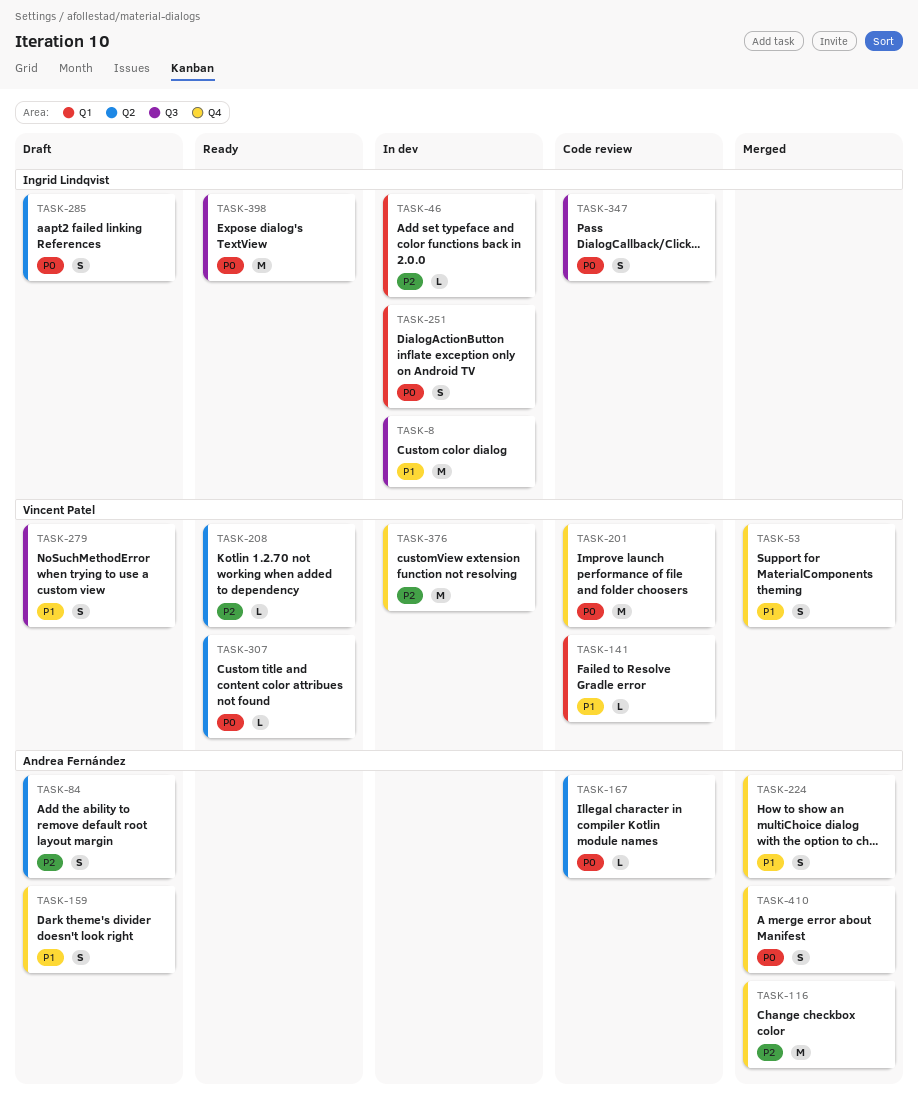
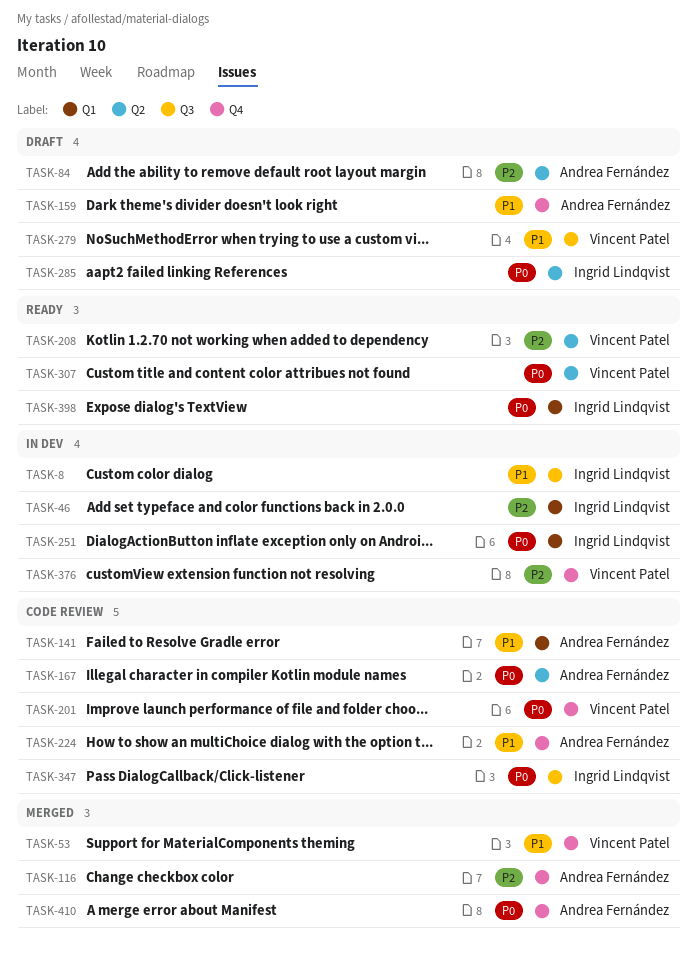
TASK-141, owner: Vincent Patel -> Andrea Fernández
TASK-224, status: Merged -> Code review
TASK-398, label: Q3 -> Q1

